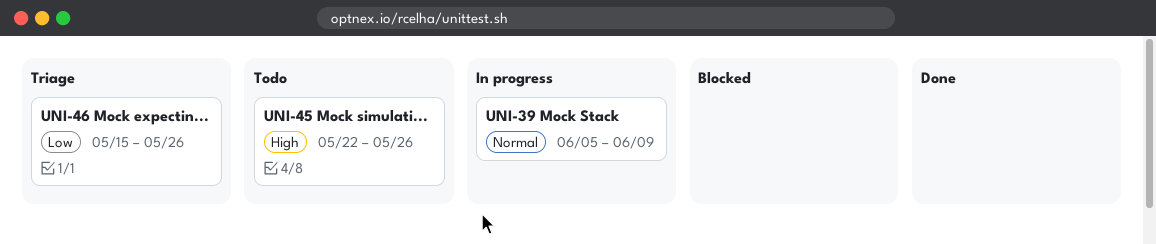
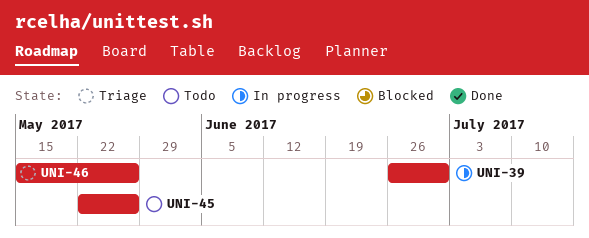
UNI-39, start: Jun 5 -> Jun 26
UNI-39, due: Jun 9 -> Jun 30

